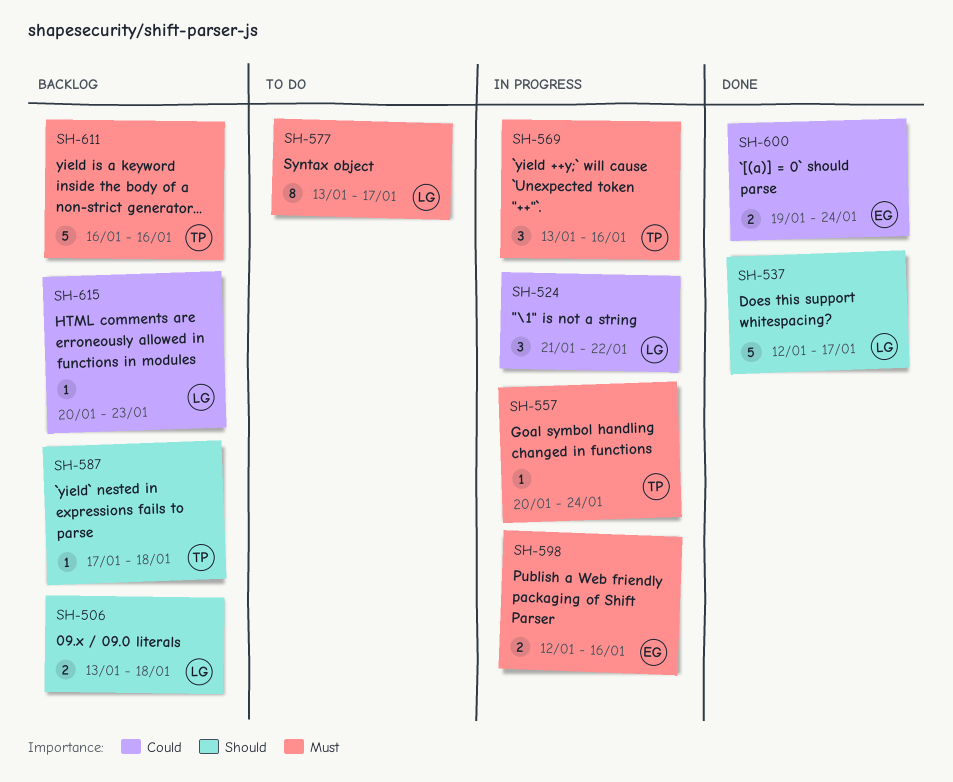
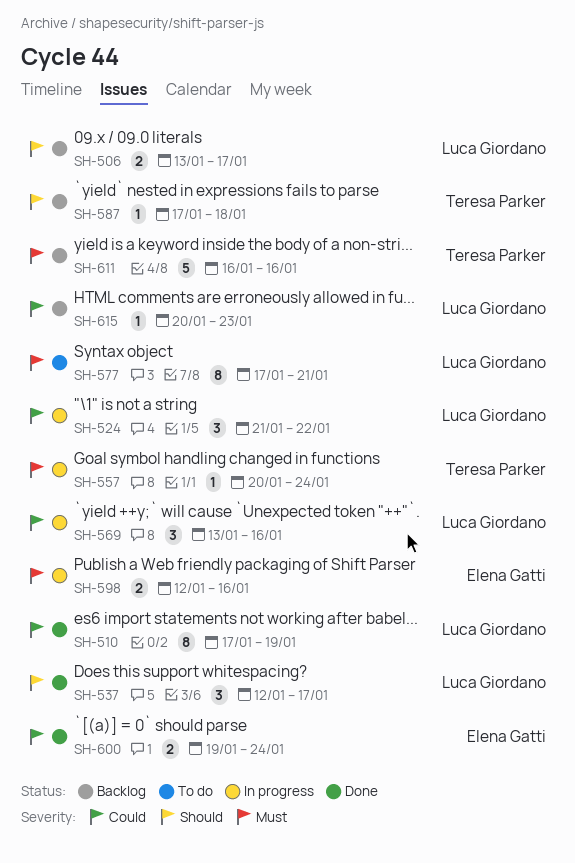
SH-506, due: Jan 18 -> Jan 17
SH-510: none -> present
SH-537, estimate: 5 -> 3
SH-569, owner: Teresa Parker -> Luca Giordano
SH-569, priority: Must -> Could
SH-577, start: Jan 13 -> Jan 17
SH-577, due: Jan 17 -> Jan 21

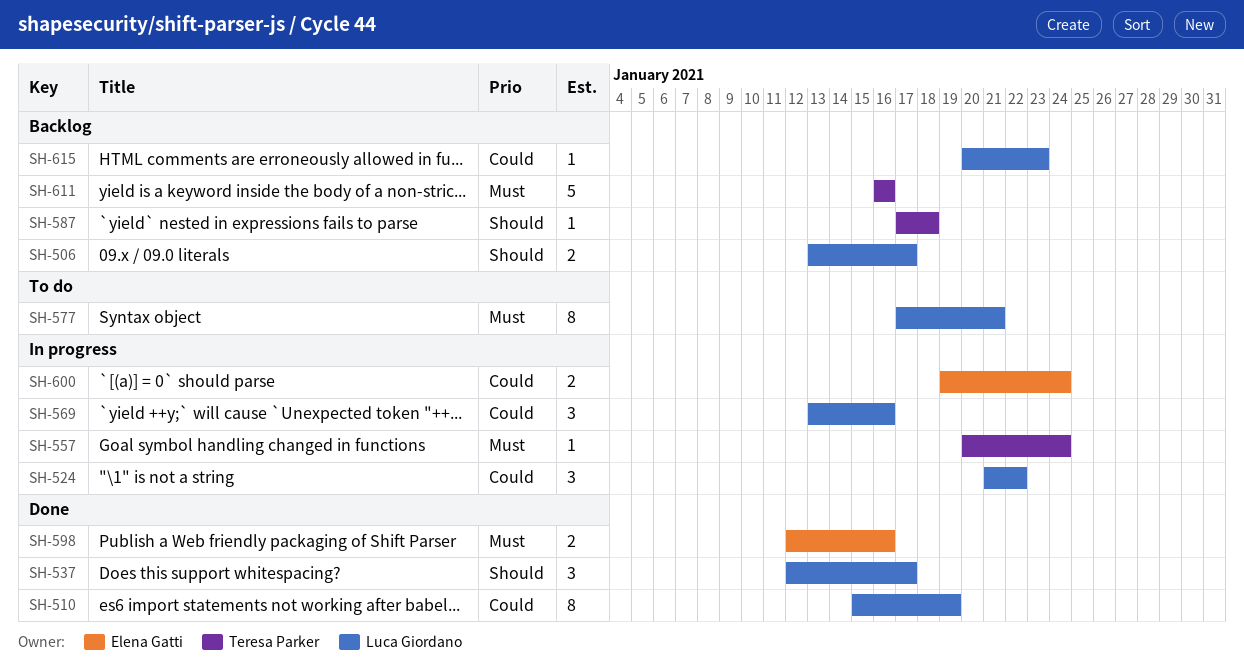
SH-510, start: Jan 17 -> Jan 15
SH-598, status: In progress -> Done
SH-600, status: Done -> In progress

